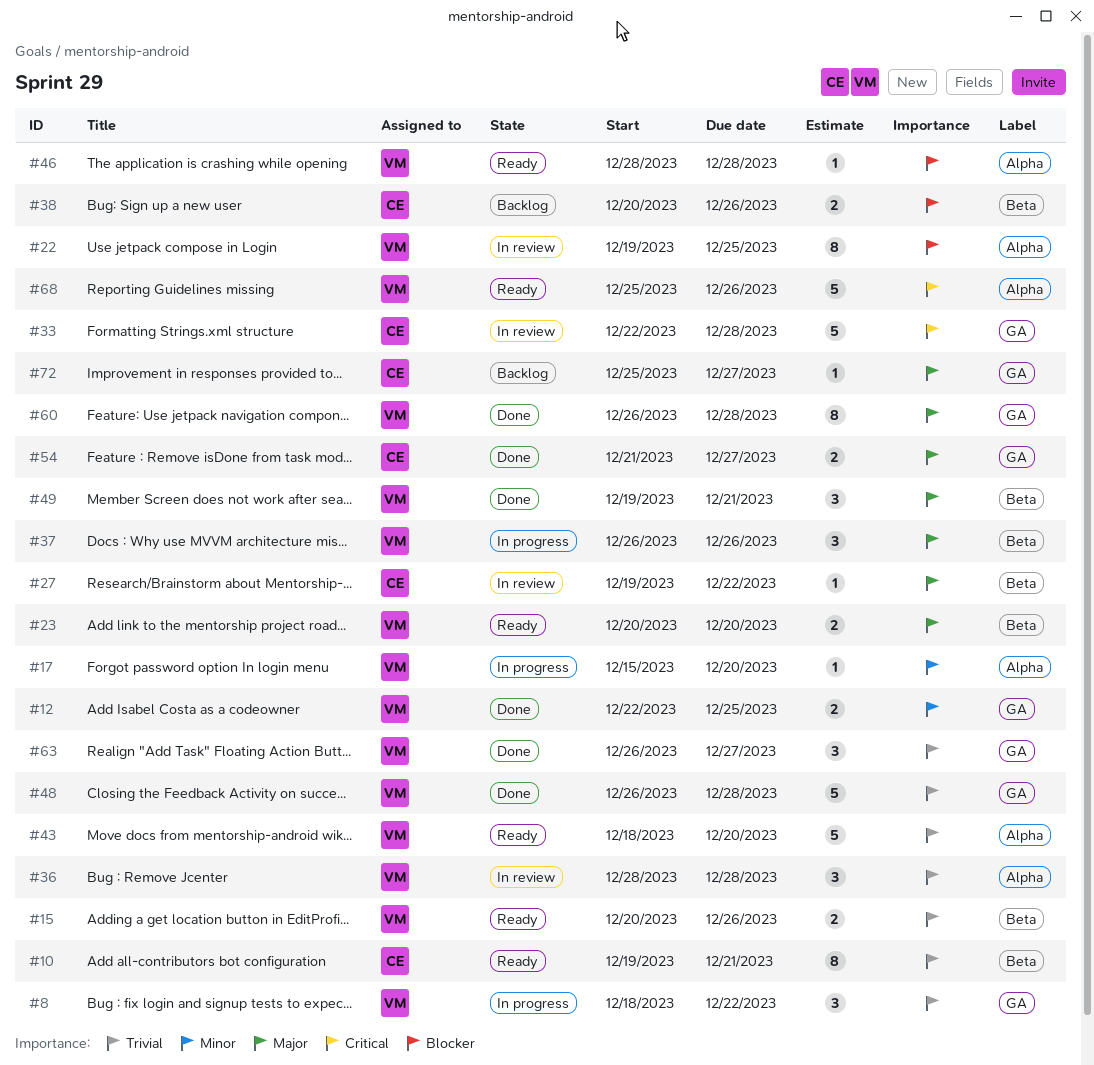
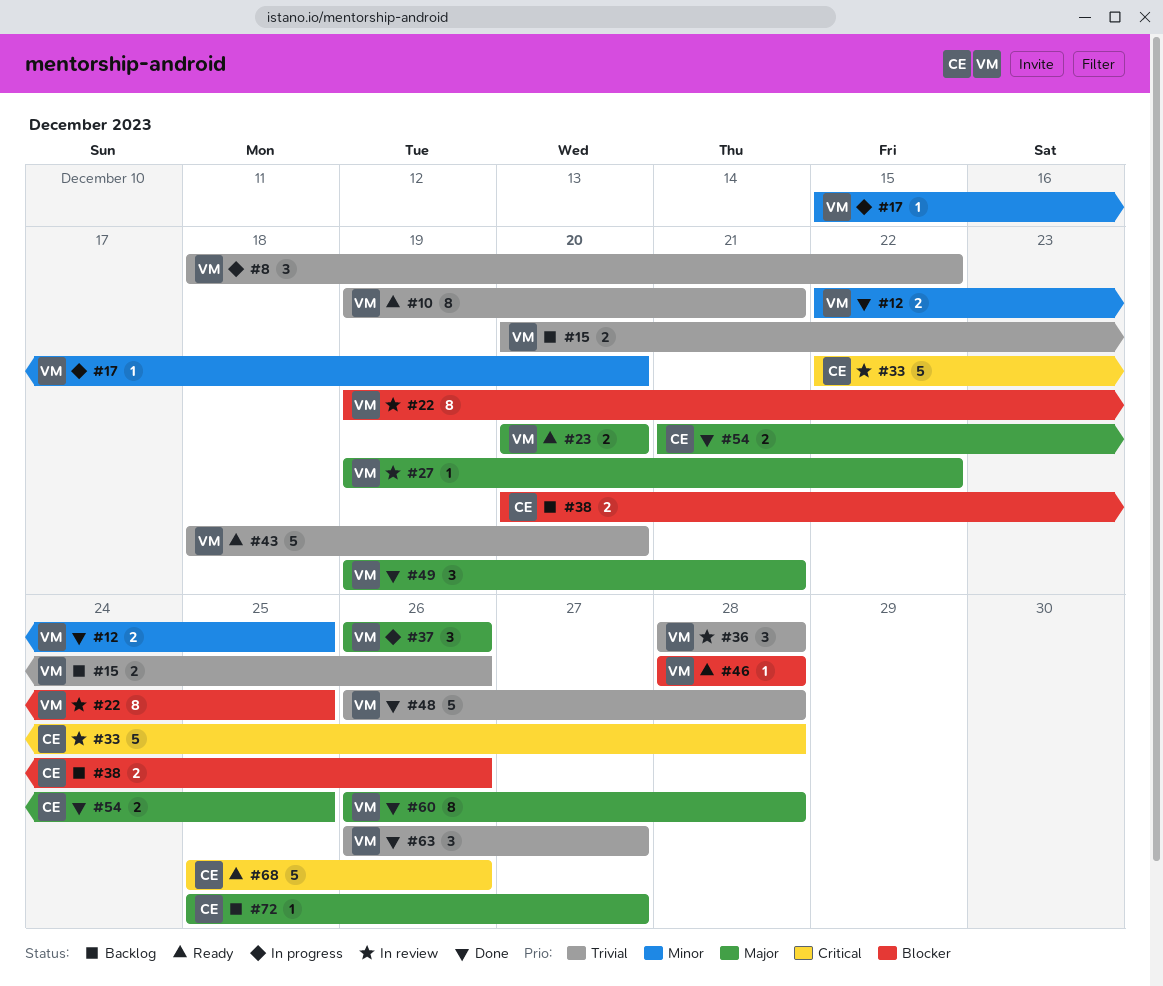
#10, owner: CE -> VM
#15, status: Ready -> Backlog
#27, owner: CE -> VM
#54, due: Dec 27 -> Dec 25
#68, owner: VM -> CE

